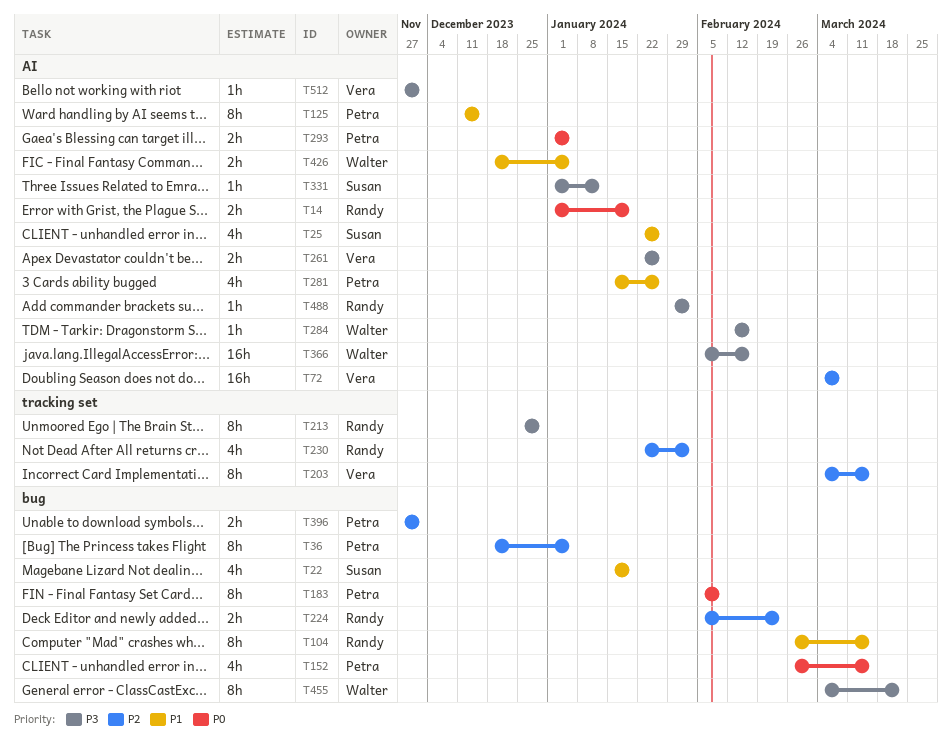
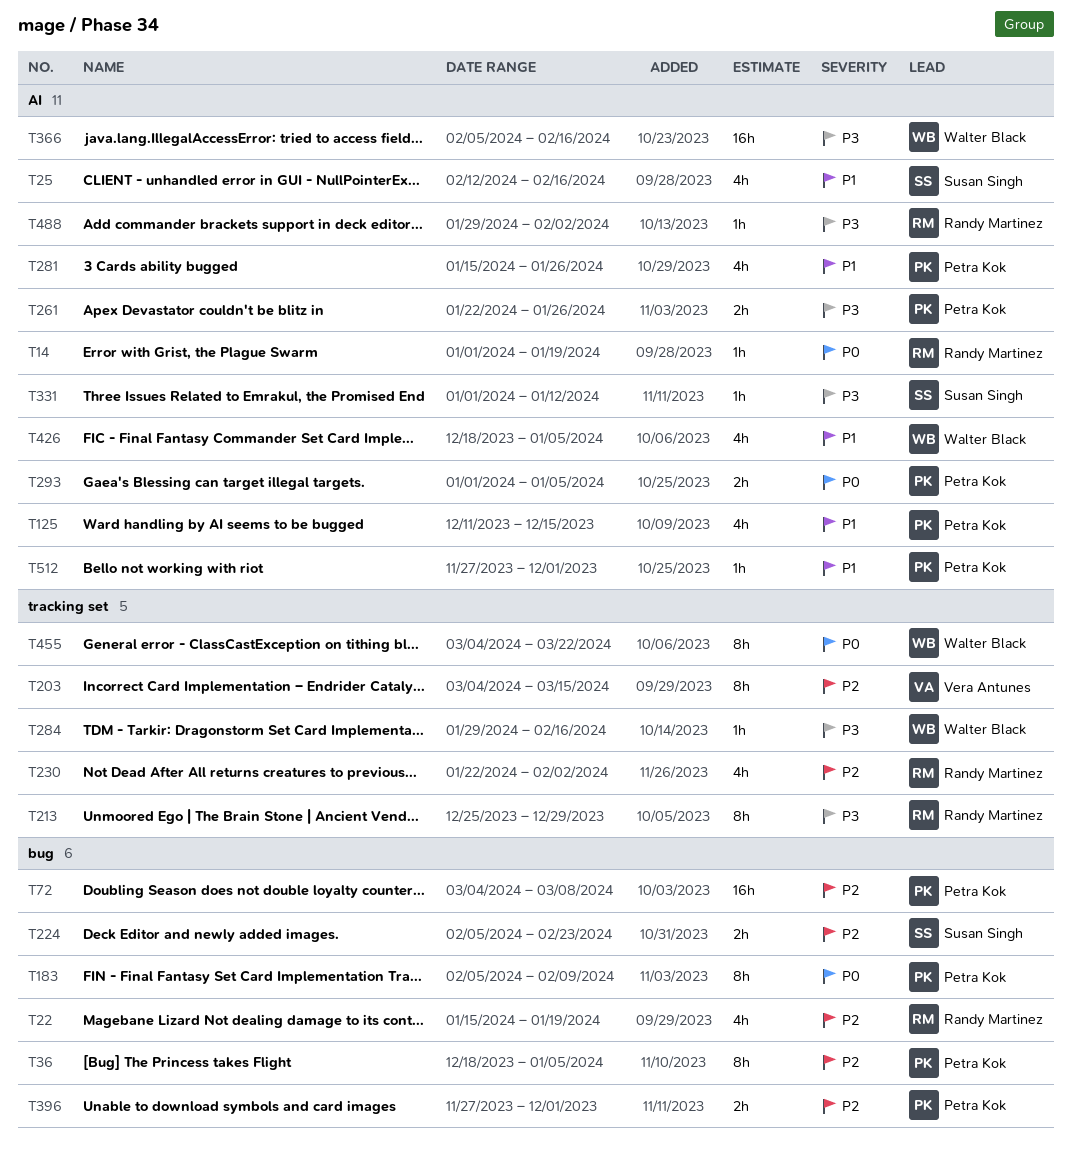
T14, estimate: 2h -> 1h
T22, owner: Susan Singh -> Randy Martinez
T22, priority: P1 -> P2
T25, start: Jan 22 -> Feb 12
T25, due: Jan 26 -> Feb 16
T72, owner: Vera Antunes -> Petra Kok
T72, label: AI -> bug
T104: present -> none
T125, estimate: 8h -> 4h
T152: present -> none
T224, owner: Randy Martinez -> Susan Singh
T261, owner: Vera Antunes -> Petra Kok
T284, label: AI -> tracking set
T284, start: Feb 12 -> Jan 29
T426, estimate: 2h -> 4h
T455, priority: P3 -> P0
T455, label: bug -> tracking set
T512, owner: Vera Antunes -> Petra Kok
T512, priority: P3 -> P1

